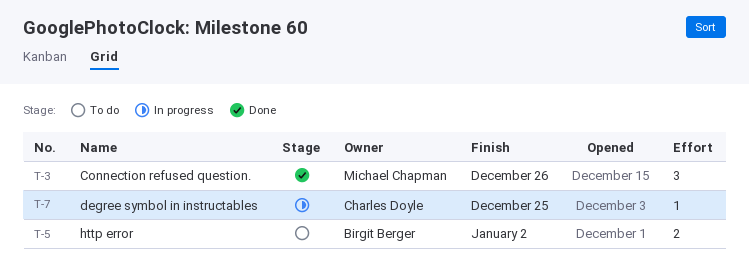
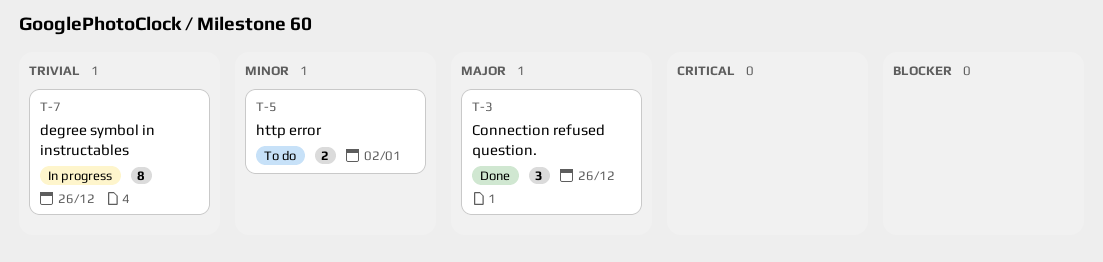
T-7, estimate: 1 -> 8
T-7, due: Dec 25 -> Dec 26

